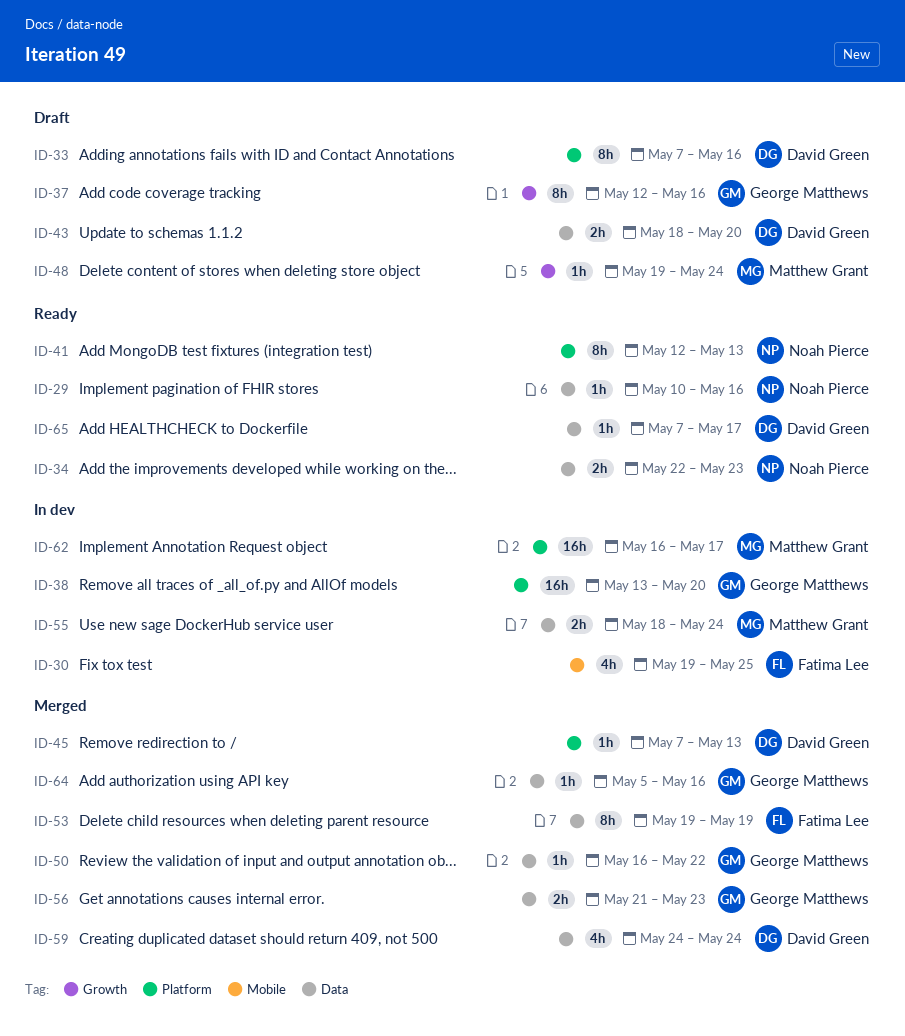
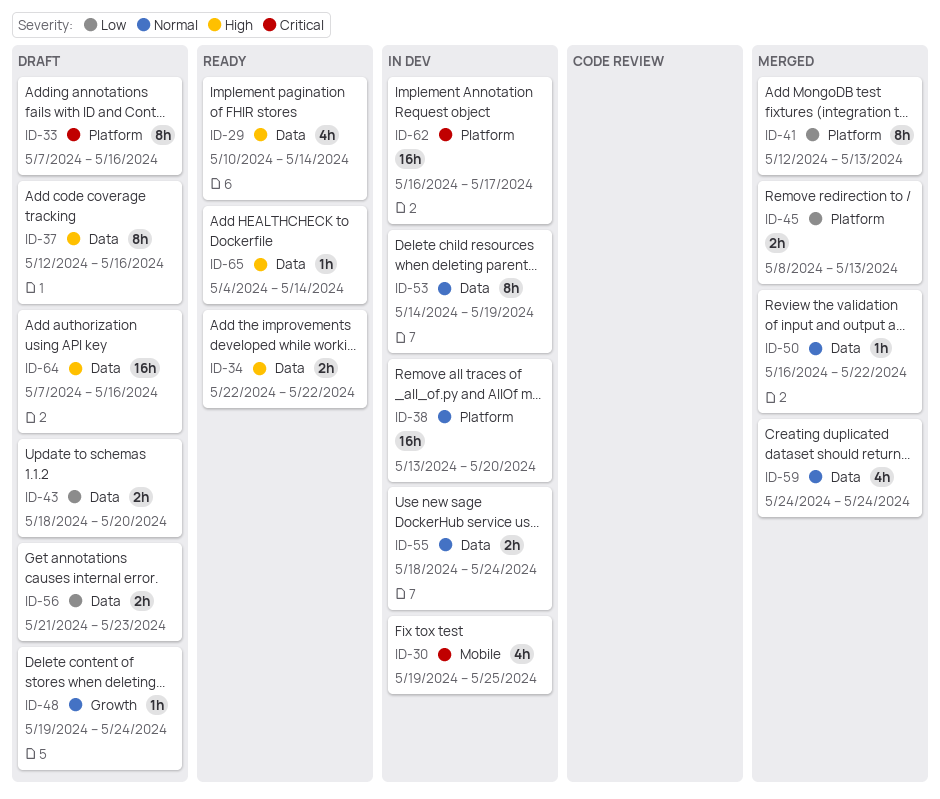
ID-29, estimate: 1h -> 4h
ID-29, due: May 16 -> May 14
ID-34, due: May 23 -> May 22
ID-37, label: Growth -> Data
ID-41, status: Ready -> Merged
ID-45, estimate: 1h -> 2h
ID-45, start: May 7 -> May 8
ID-53, status: Merged -> In dev
ID-53, start: May 19 -> May 14
ID-56, status: Merged -> Draft
ID-64, status: Merged -> Draft
ID-64, estimate: 1h -> 16h
ID-64, start: May 5 -> May 7
ID-65, start: May 7 -> May 4
ID-65, due: May 17 -> May 14

